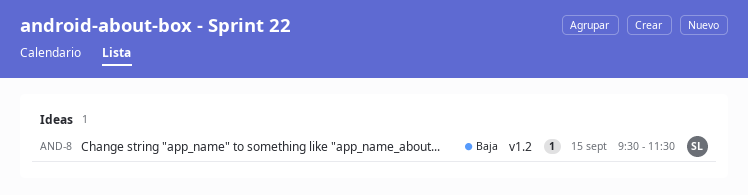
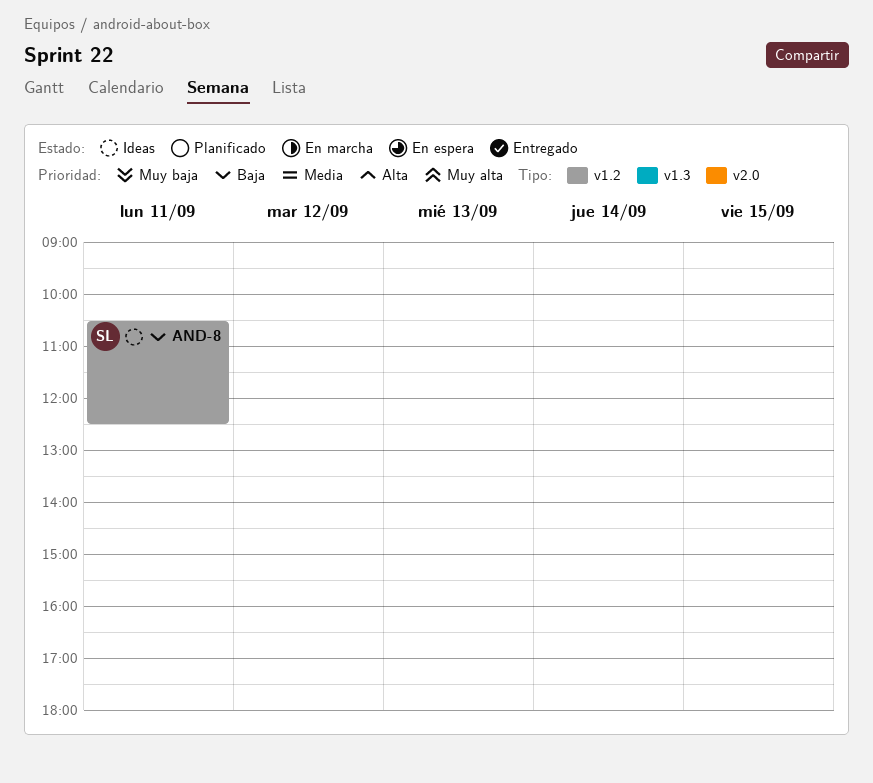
AND-8, day: Sep 15 -> Sep 11
AND-8, begins: 09:30 -> 10:30
AND-8, ends: 11:30 -> 12:30

